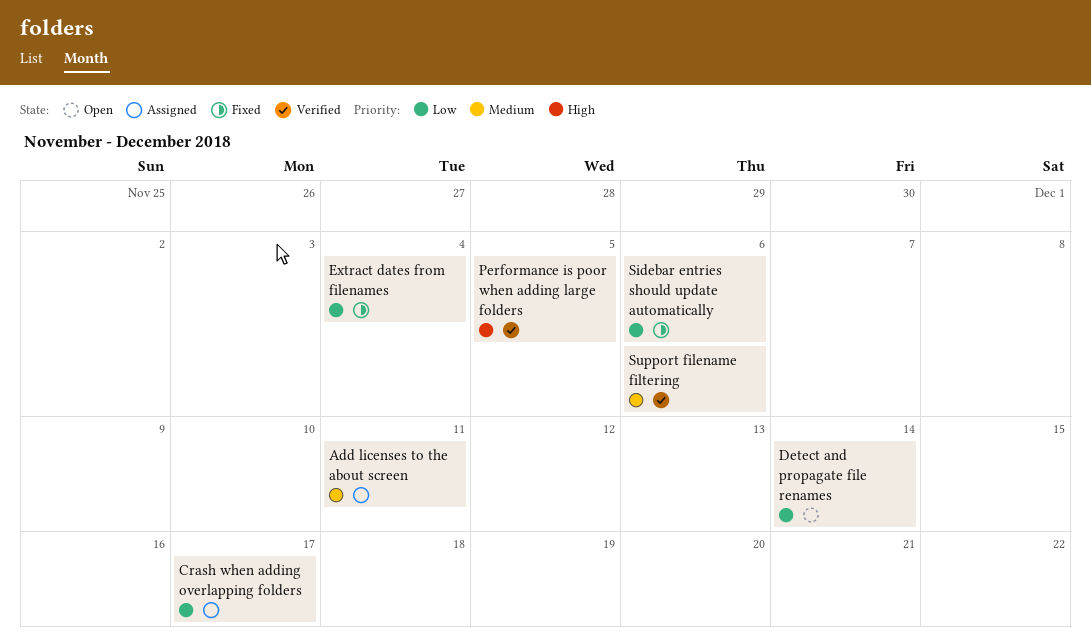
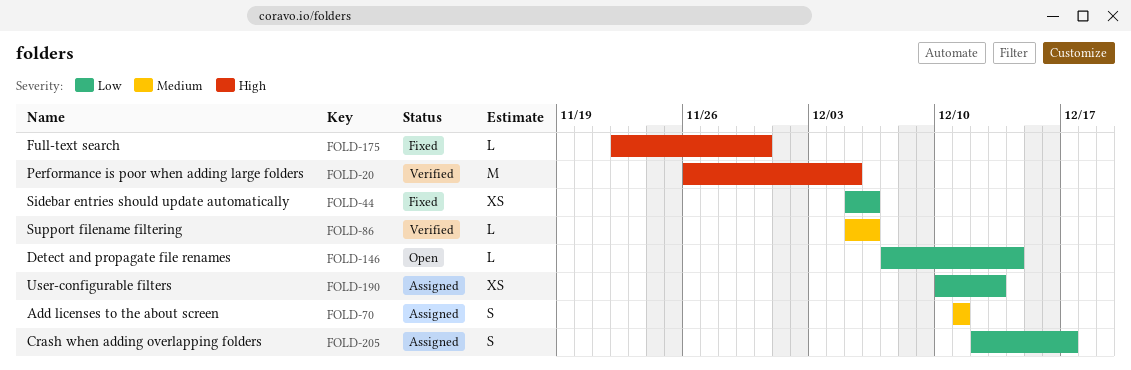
Extract dates from filenames: present -> none
Full-text search: none -> present
User-configurable filters: none -> present

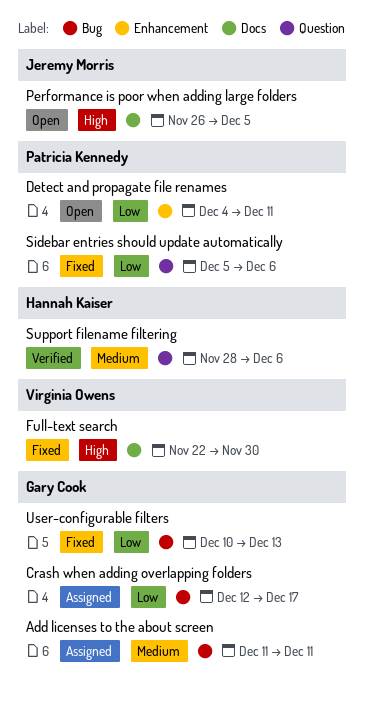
Detect and propagate file renames, start: Dec 7 -> Dec 4
Detect and propagate file renames, due: Dec 14 -> Dec 11
Performance is poor when adding large folders, status: Verified -> Open
Support filename filtering, start: Dec 5 -> Nov 28
User-configurable filters, status: Assigned -> Fixed

